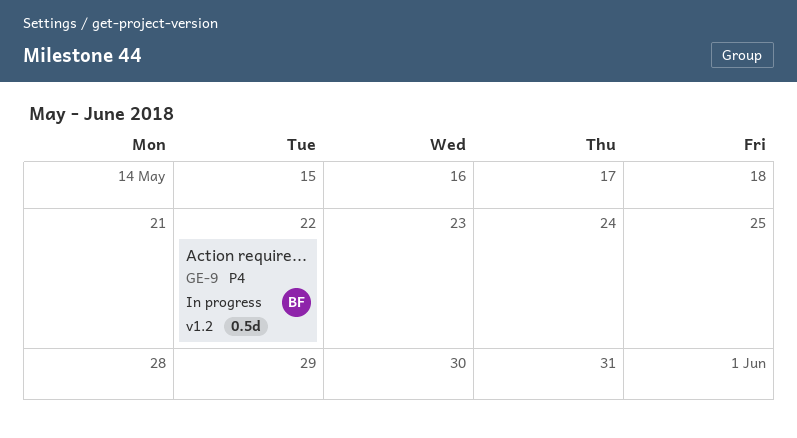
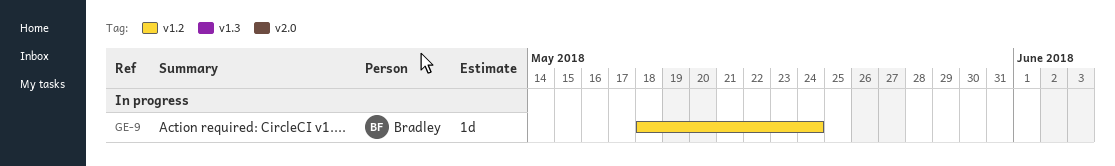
GE-9, estimate: 0.5d -> 1d
GE-9, due: May 22 -> May 24

